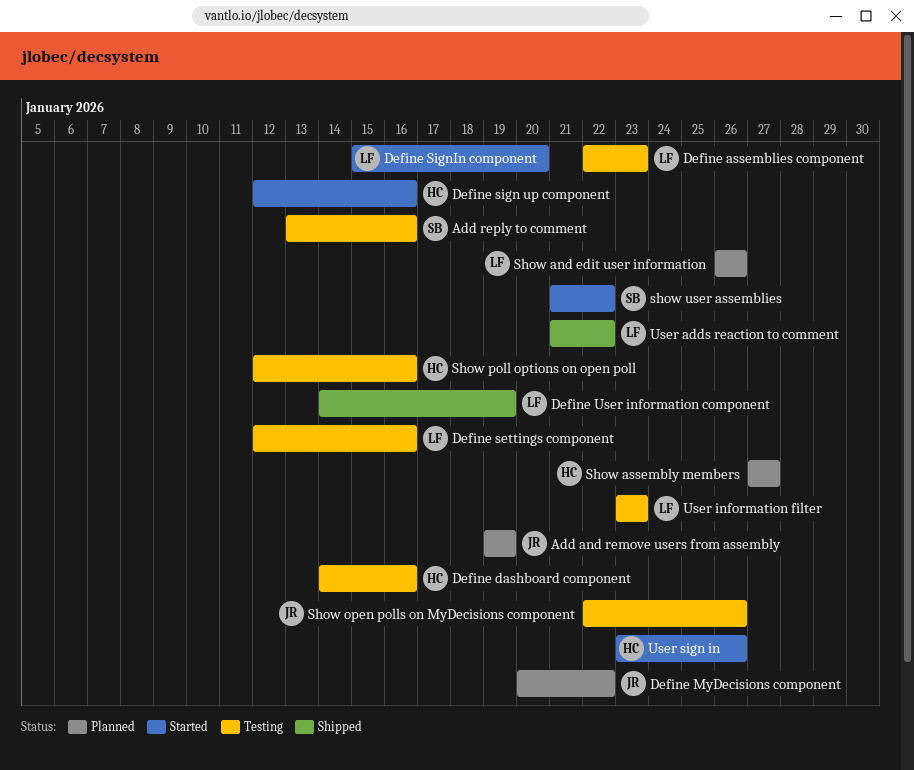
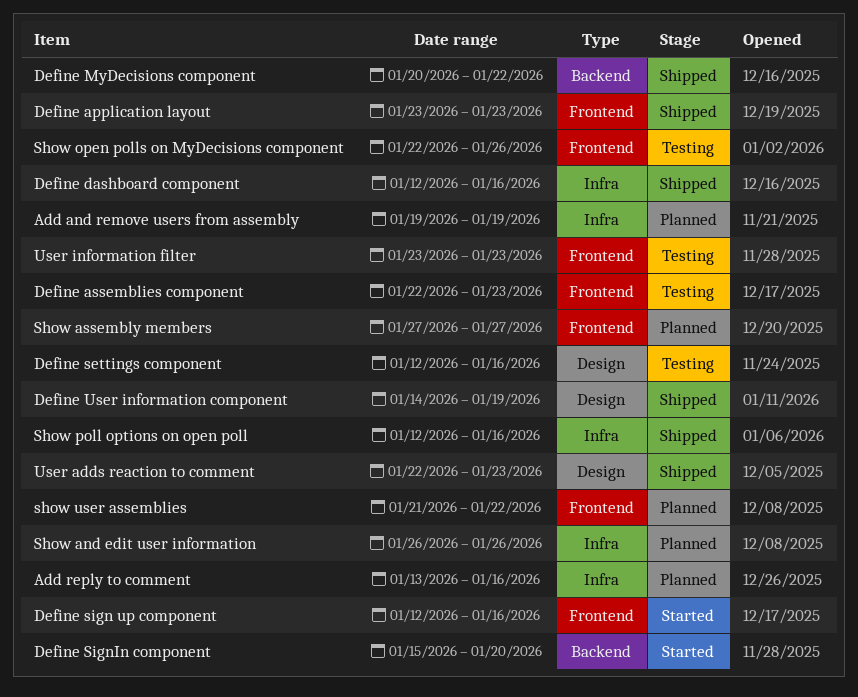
Add reply to comment, status: Testing -> Planned
Define application layout: none -> present
Define dashboard component, status: Testing -> Shipped
Define dashboard component, start: Jan 14 -> Jan 12
Define MyDecisions component, status: Planned -> Shipped
Show poll options on open poll, status: Testing -> Shipped
show user assemblies, status: Started -> Planned
User adds reaction to comment, start: Jan 21 -> Jan 22
User adds reaction to comment, due: Jan 22 -> Jan 23
User sign in: present -> none

